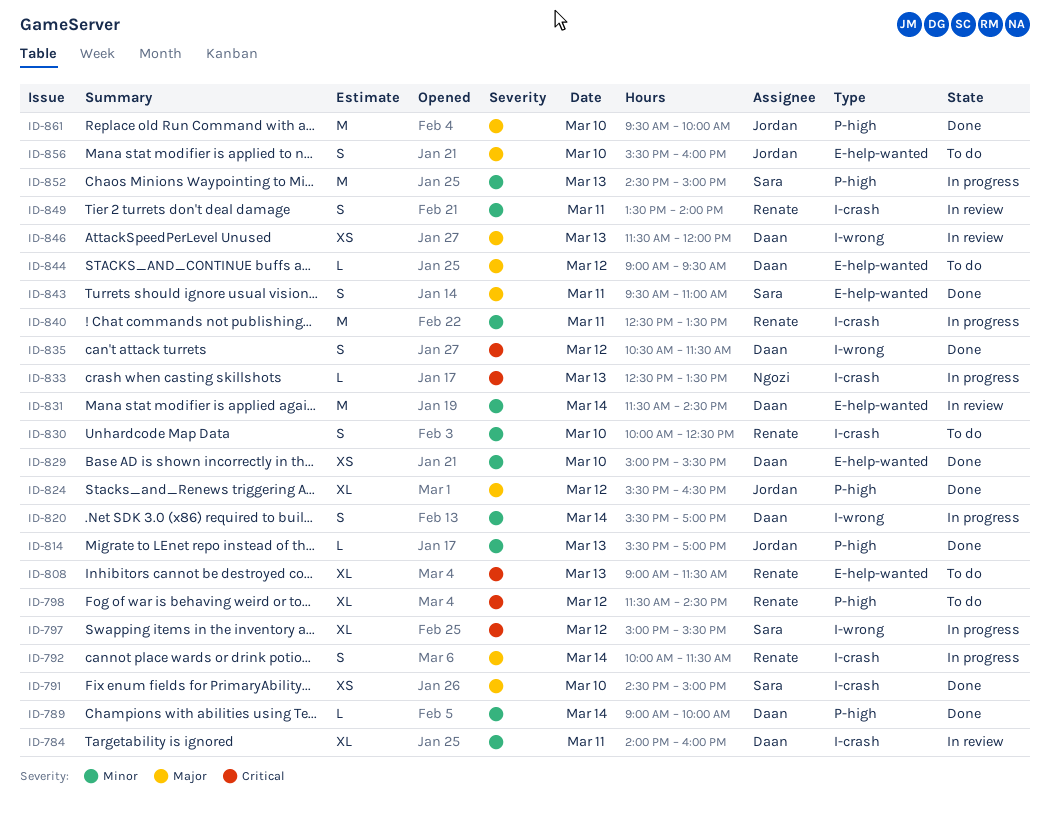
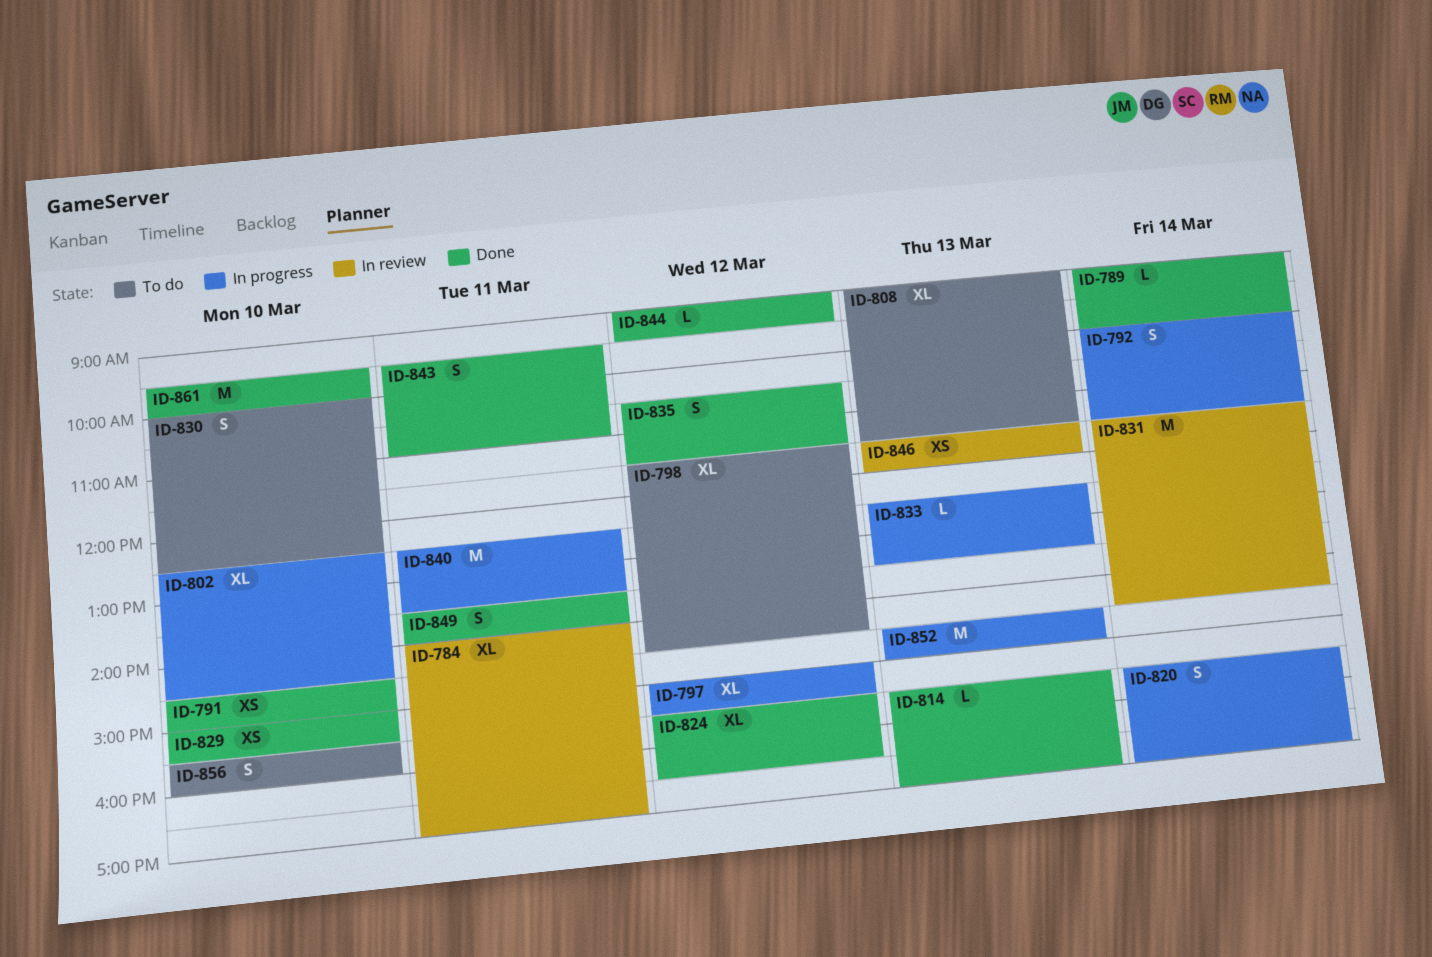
ID-784, ends: 16:00 -> 17:00
ID-802: none -> present
ID-844, status: To do -> Done
ID-849, status: In review -> Done

